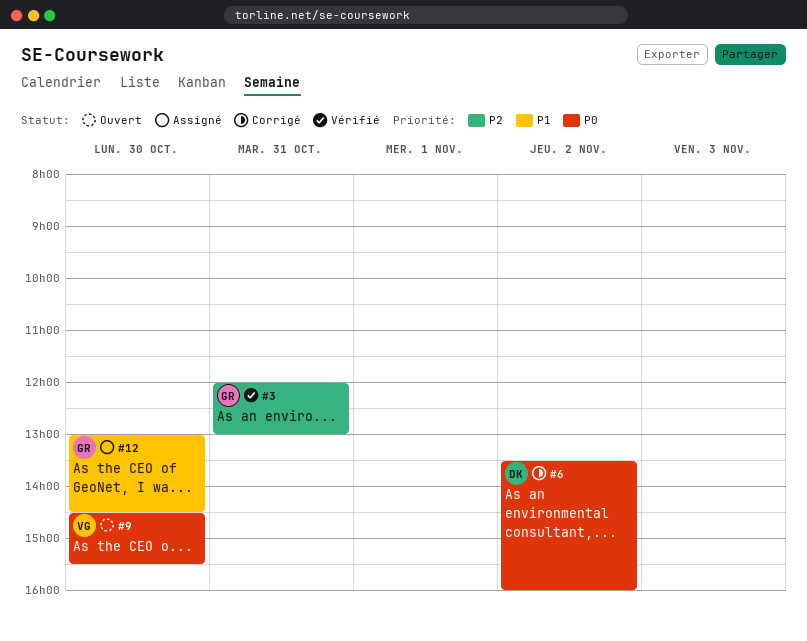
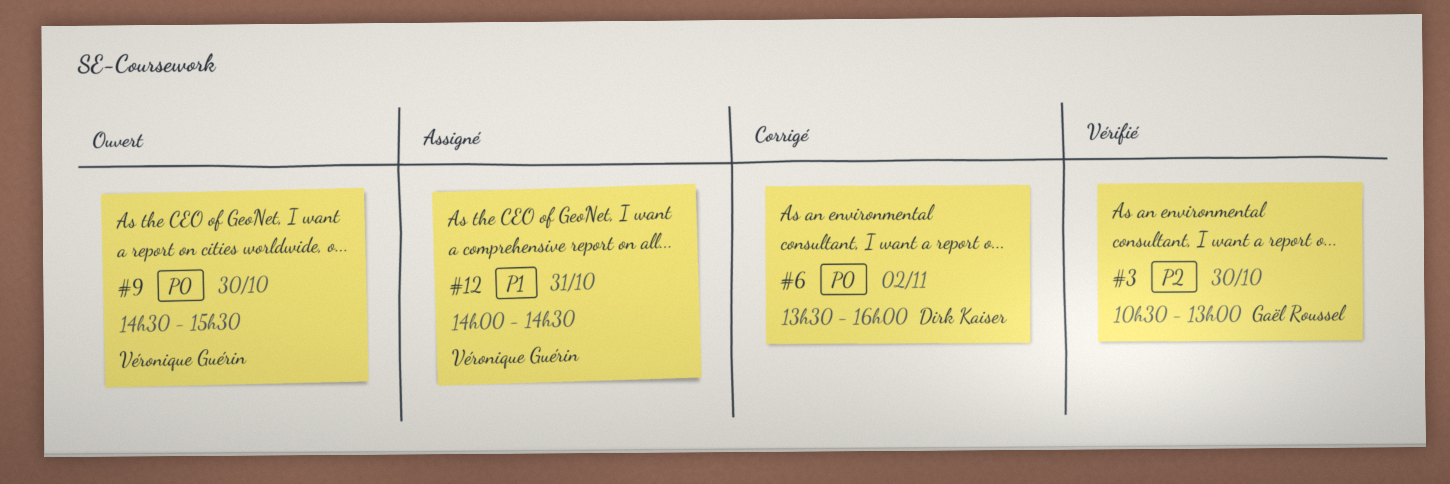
#3, day: Oct 31 -> Oct 30
#3, begins: 12:00 -> 10:30
#12, owner: Gaël Roussel -> Véronique Guérin
#12, day: Oct 30 -> Oct 31
#12, begins: 13:00 -> 14:00

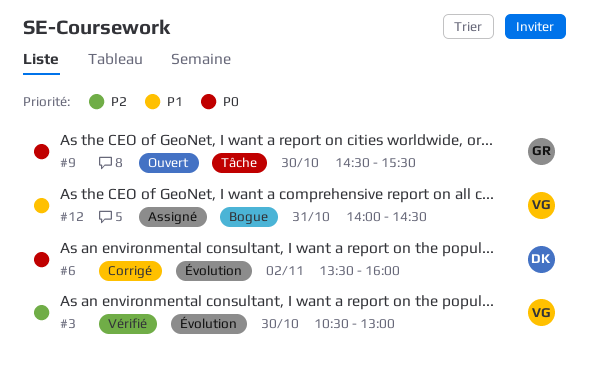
#3, owner: Gaël Roussel -> Véronique Guérin
#9, owner: Véronique Guérin -> Gaël Roussel

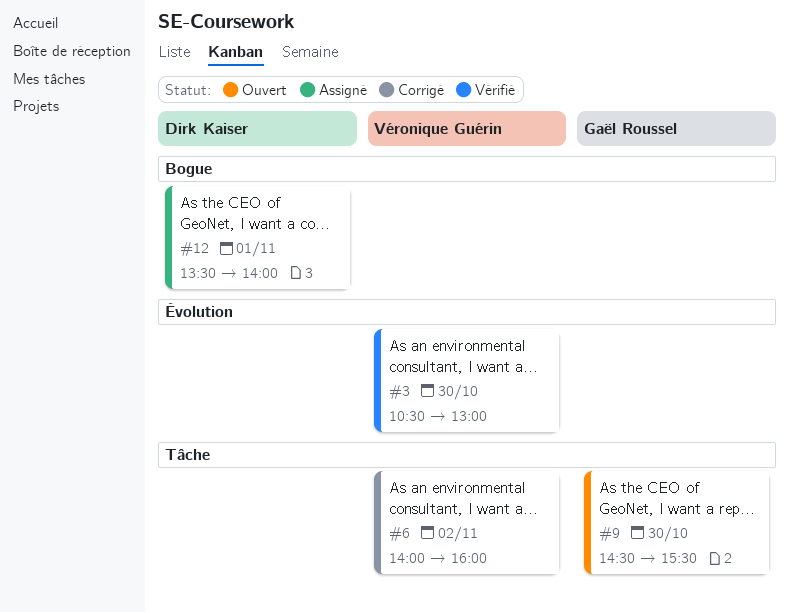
#6, owner: Dirk Kaiser -> Véronique Guérin
#6, label: Évolution -> Tâche
#6, begins: 13:30 -> 14:00
#12, owner: Véronique Guérin -> Dirk Kaiser
#12, day: Oct 31 -> Nov 1
#12, begins: 14:00 -> 13:30
#12, ends: 14:30 -> 14:00

